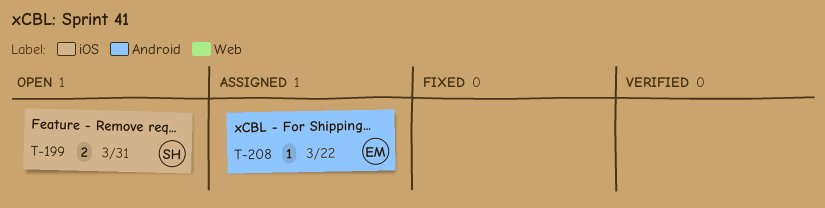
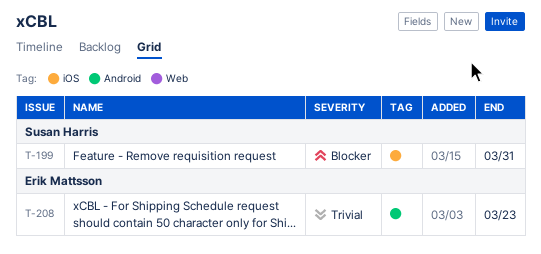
T-208, due: Mar 22 -> Mar 23

